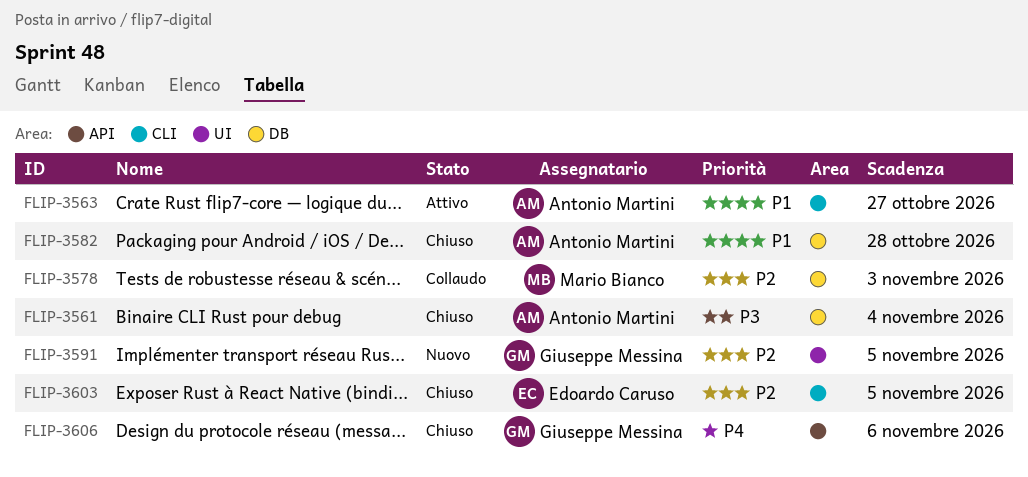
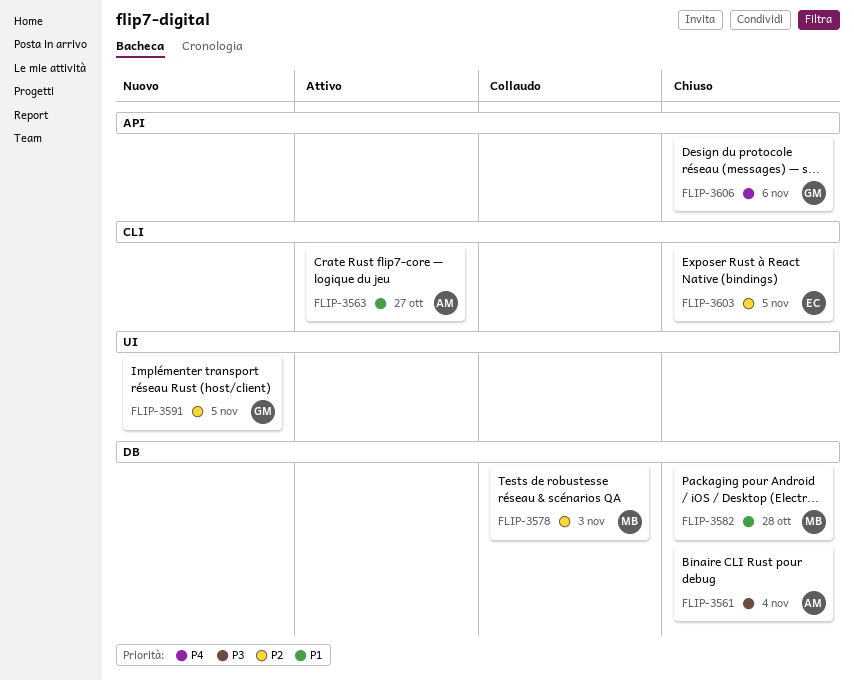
FLIP-3582, owner: Antonio Martini -> Mario Bianco

